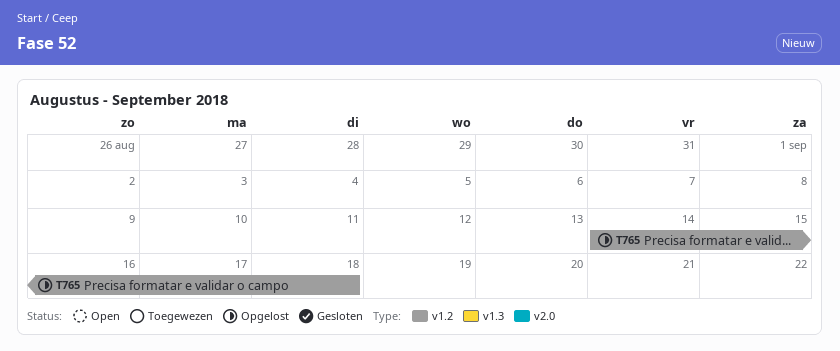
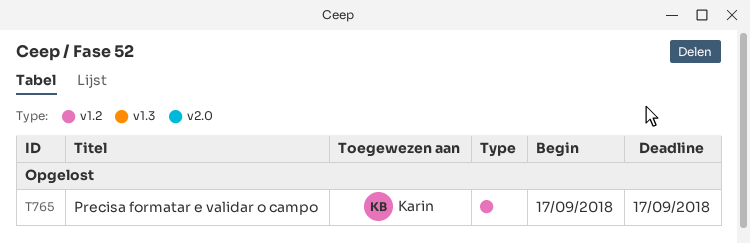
T765, start: Sep 14 -> Sep 17
T765, due: Sep 18 -> Sep 17

